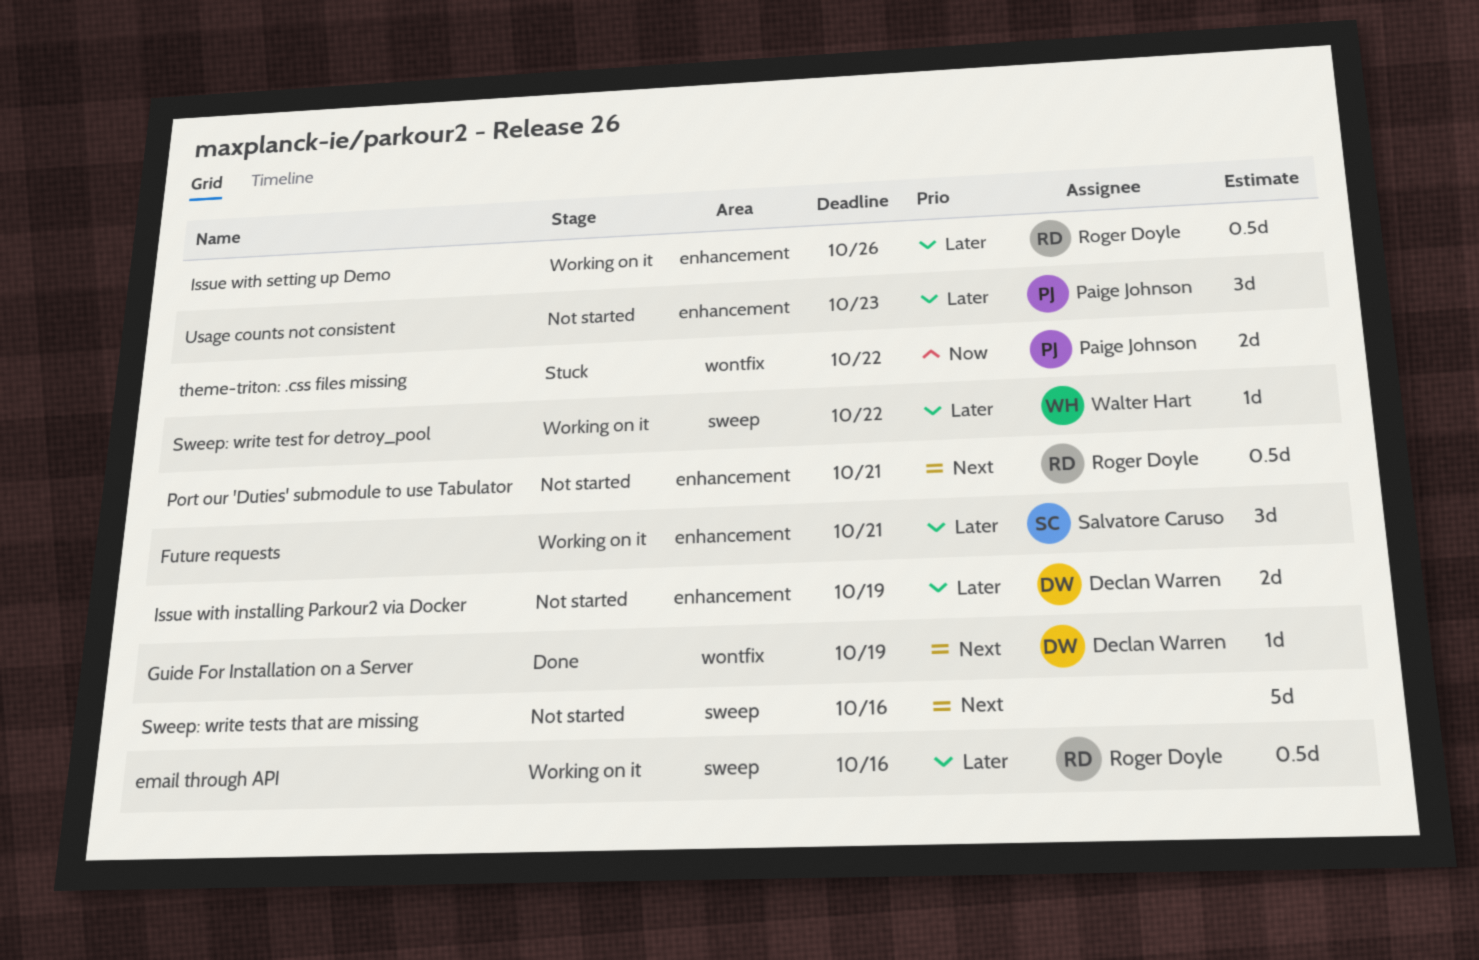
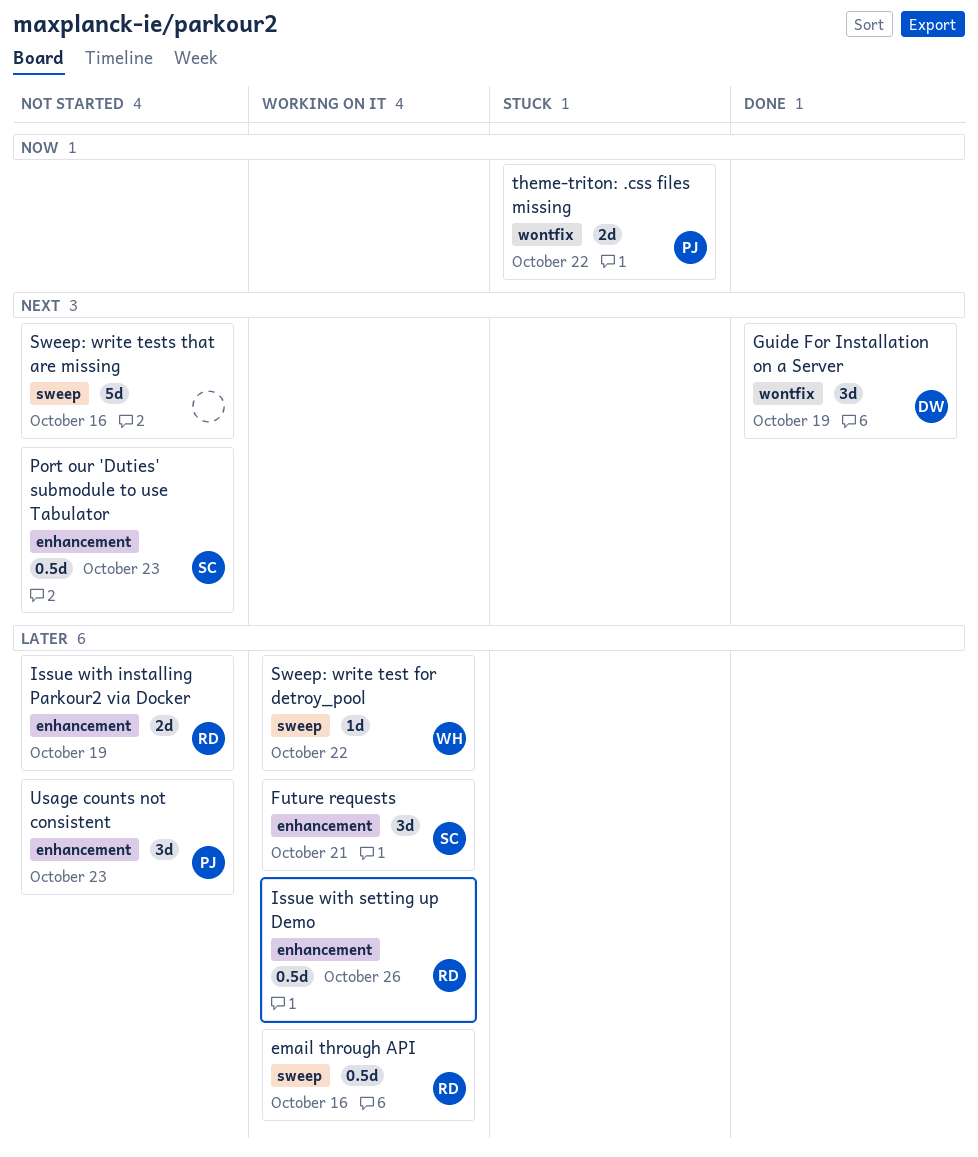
Guide For Installation on a Server, estimate: 1d -> 3d
Issue with installing Parkour2 via Docker, owner: Declan Warren -> Roger Doyle
Port our 'Duties' submodule to use Tabulator, owner: Roger Doyle -> Salvatore Caruso
Port our 'Duties' submodule to use Tabulator, due: Oct 21 -> Oct 23

